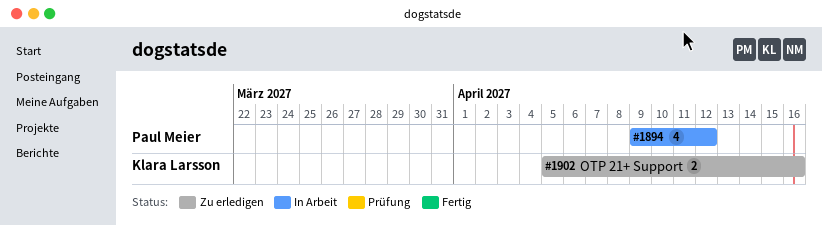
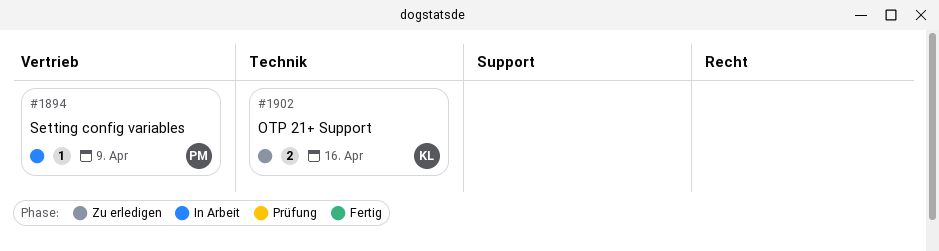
#1894, estimate: 4 -> 1
#1894, due: Apr 12 -> Apr 9

